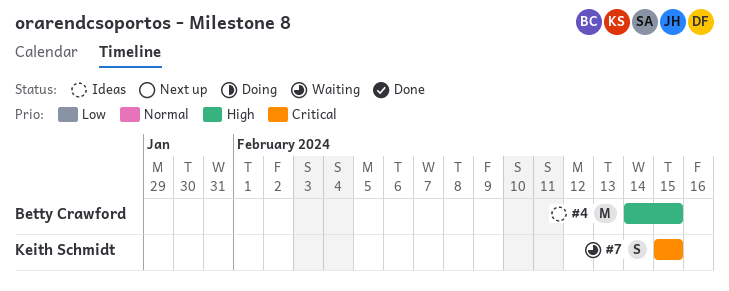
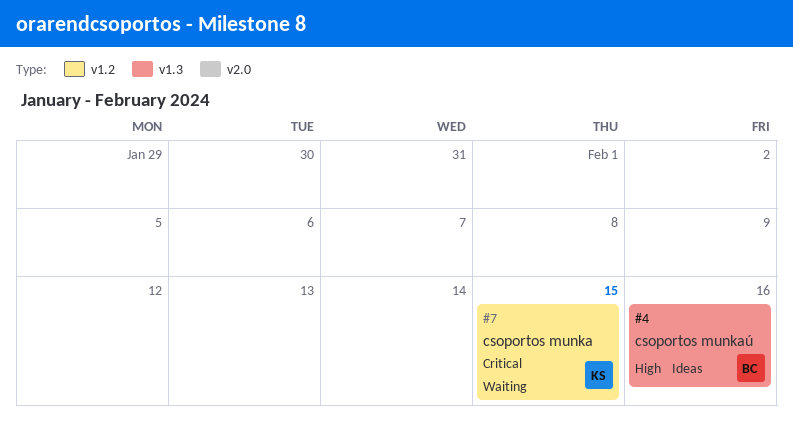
#4, due: Feb 15 -> Feb 16

